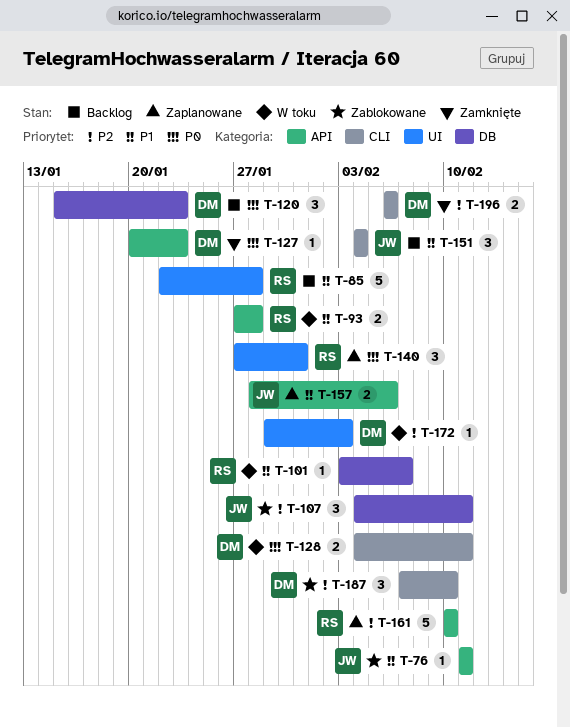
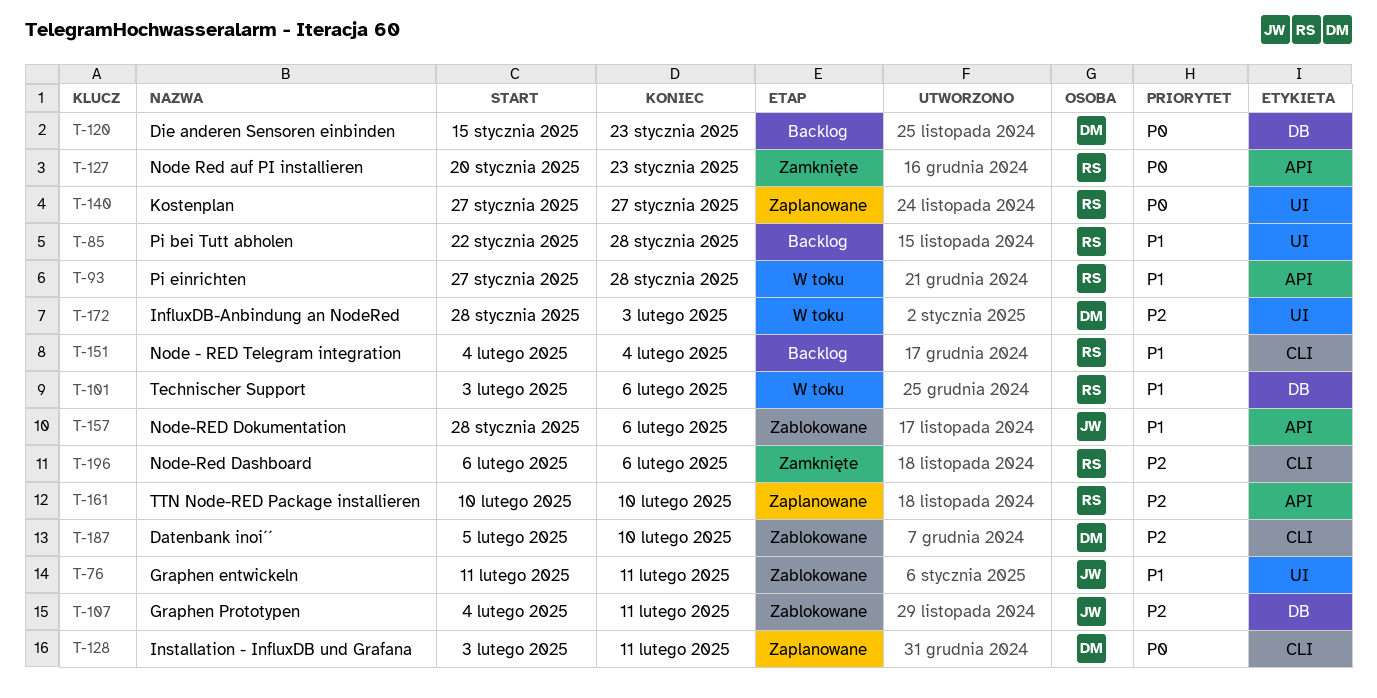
T-76, label: API -> UI
T-101, due: Feb 7 -> Feb 6
T-127, owner: DM -> RS
T-128, status: W toku -> Zaplanowane
T-128, start: Feb 4 -> Feb 3
T-140, due: Jan 31 -> Jan 27
T-151, owner: JW -> RS
T-157, status: Zaplanowane -> Zablokowane
T-172, start: Jan 29 -> Jan 28
T-187, start: Feb 7 -> Feb 5
T-196, owner: DM -> RS

